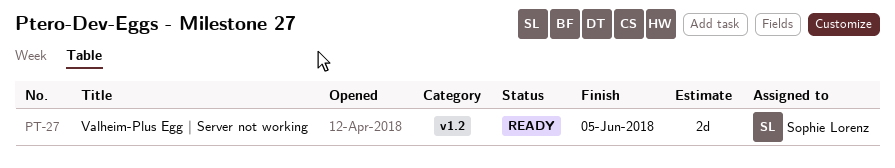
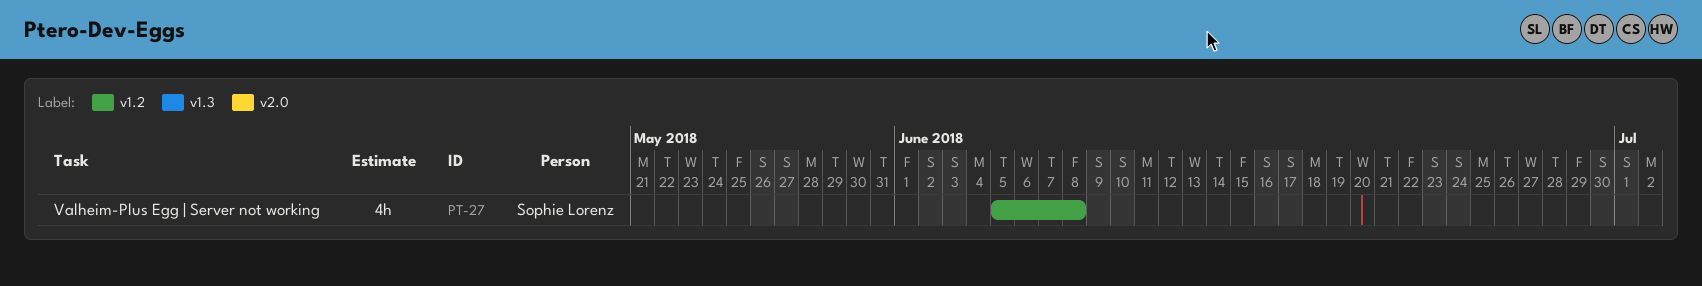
PT-27, estimate: 2d -> 4h
PT-27, due: Jun 5 -> Jun 8

